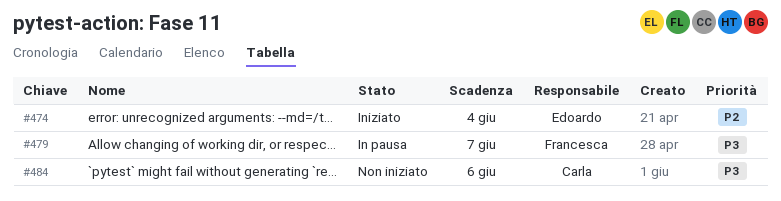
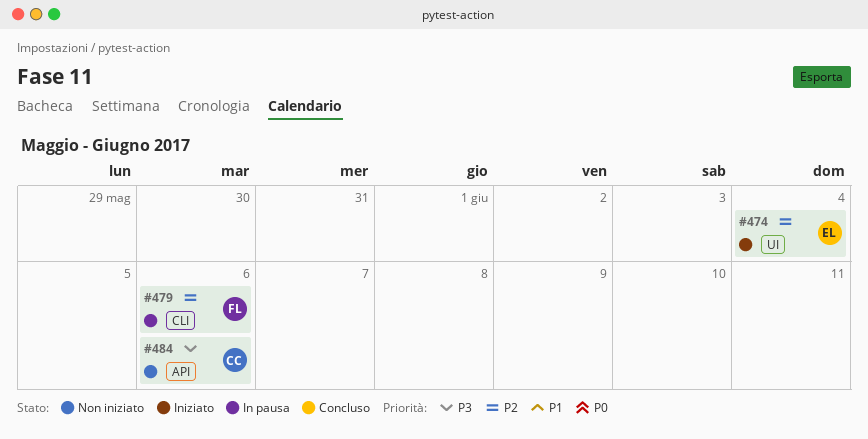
#479, priority: P3 -> P2
#479, due: Jun 7 -> Jun 6

